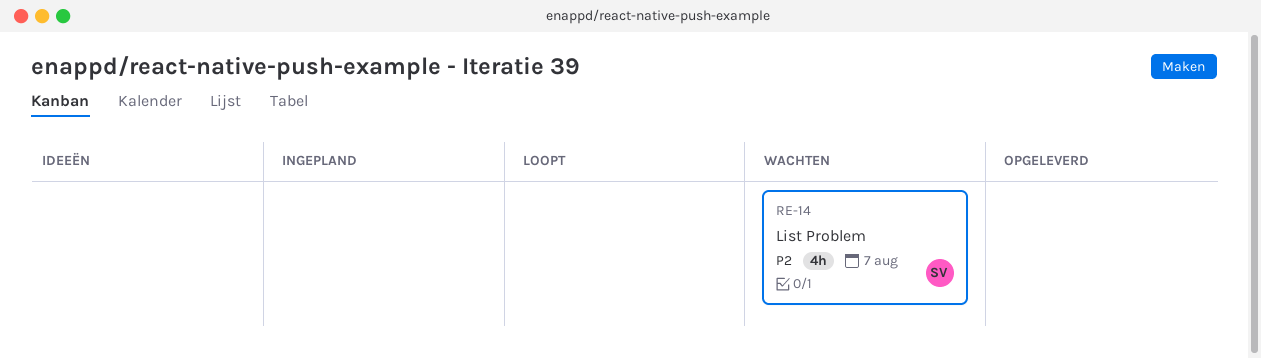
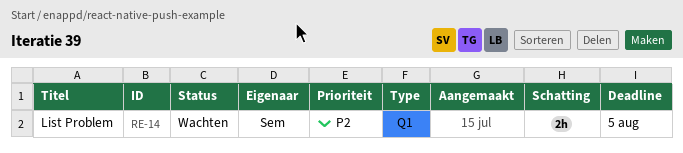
RE-14, estimate: 4h -> 2h
RE-14, due: Aug 7 -> Aug 5

